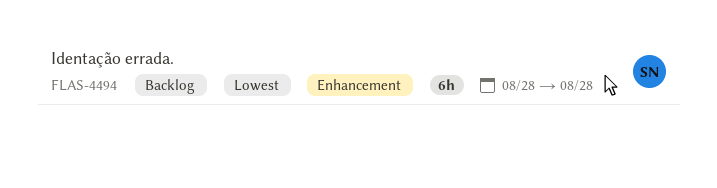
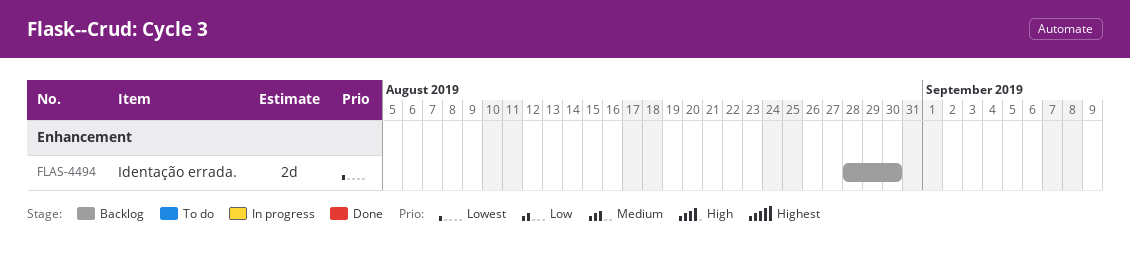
FLAS-4494, estimate: 6h -> 2d
FLAS-4494, due: Aug 28 -> Aug 30

